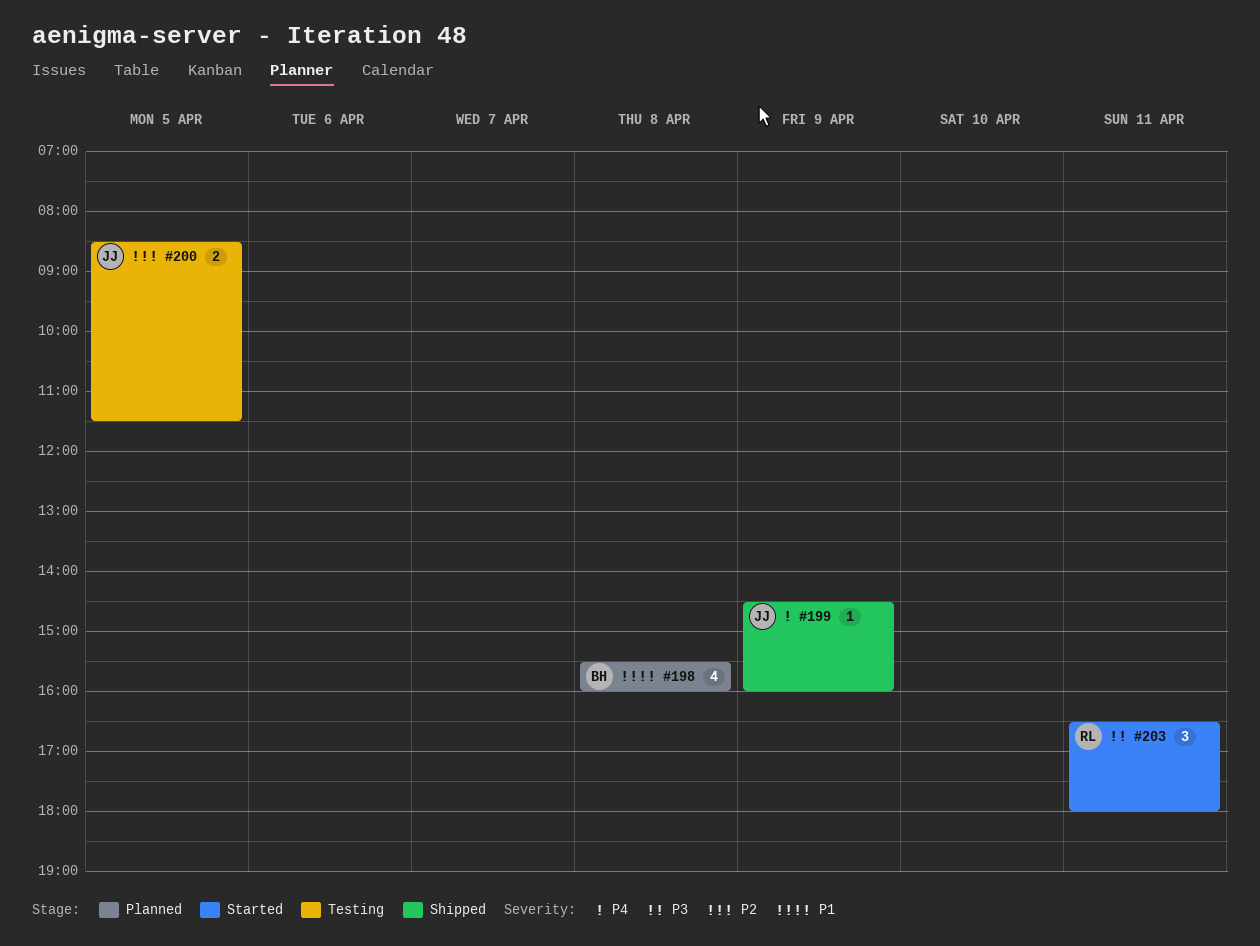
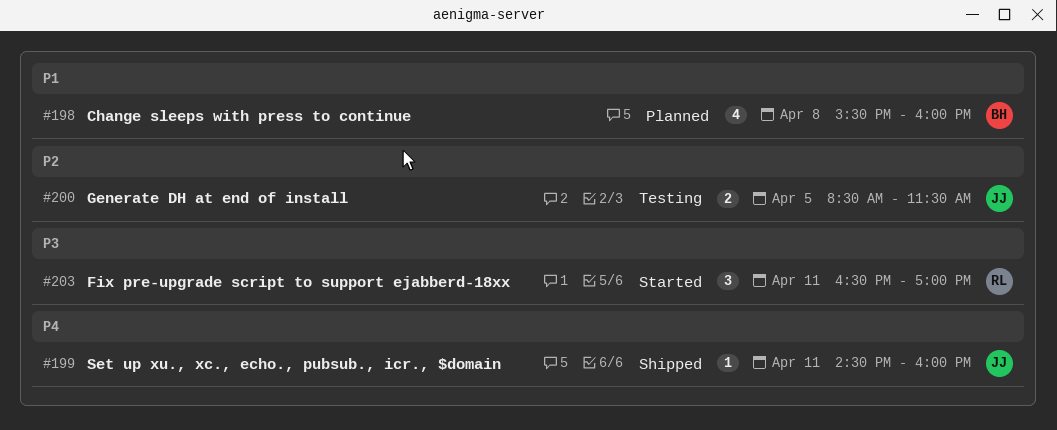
#199, day: Apr 9 -> Apr 11
#203, ends: 18:00 -> 17:00

